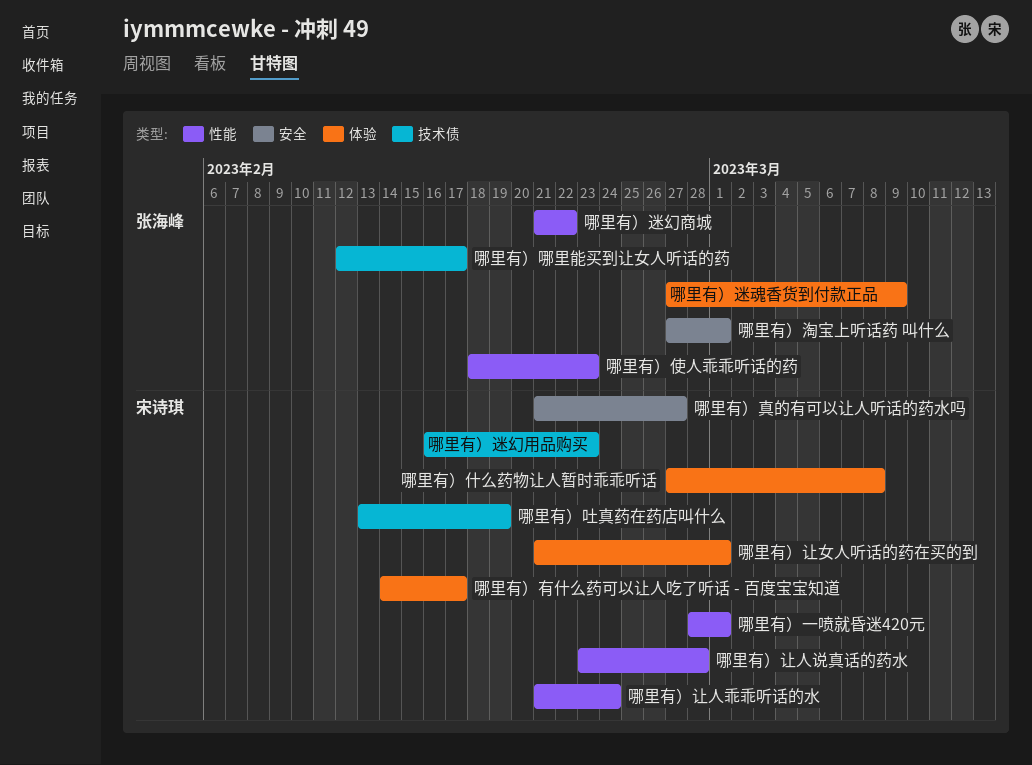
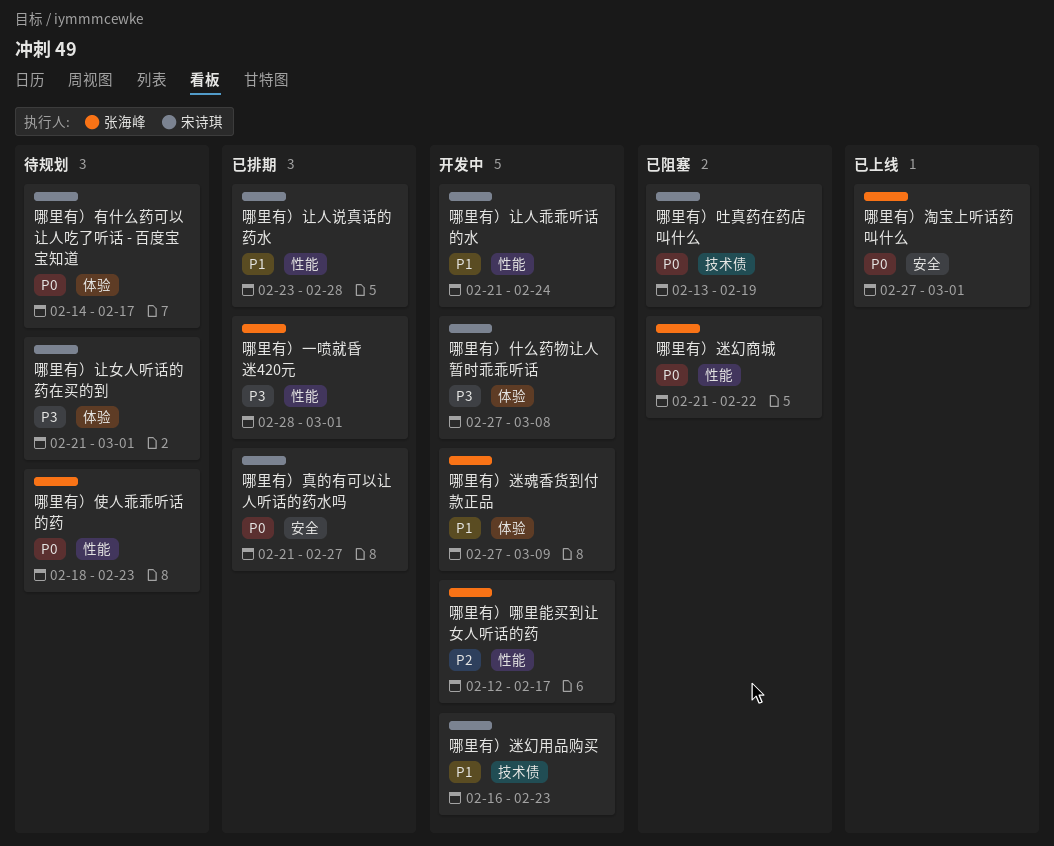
哪里有）一喷就昏迷420元, owner: 宋诗琪 -> 张海峰
哪里有）哪里能买到让女人听话的药, label: 技术债 -> 性能

